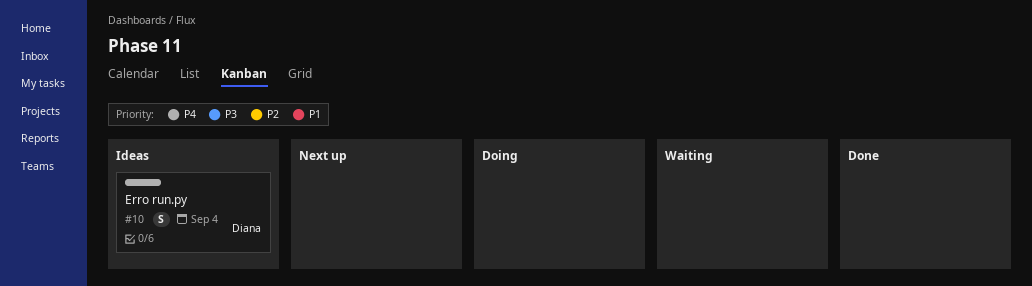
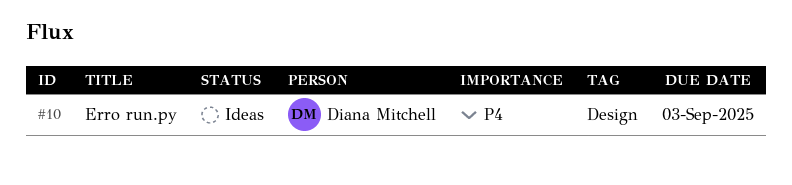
#10, due: Sep 4 -> Sep 3

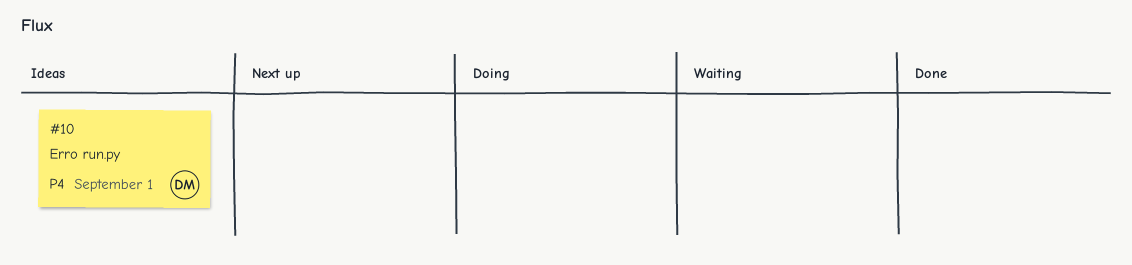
#10, due: Sep 3 -> Sep 1

